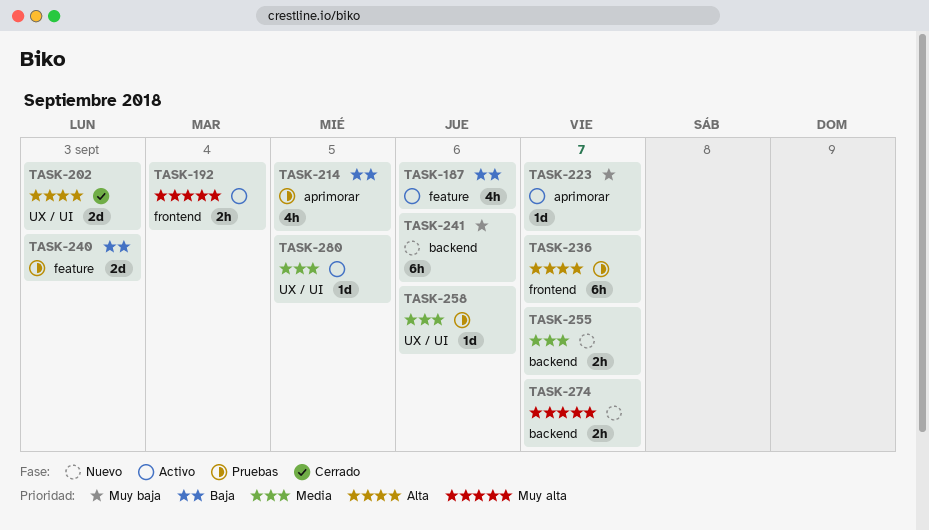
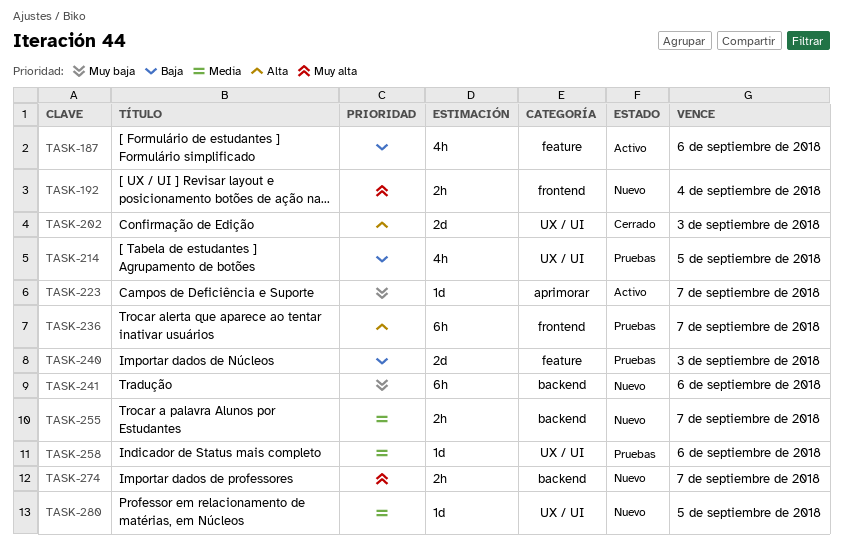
TASK-192, status: Activo -> Nuevo
TASK-214, label: aprimorar -> UX / UI
TASK-280, status: Activo -> Nuevo

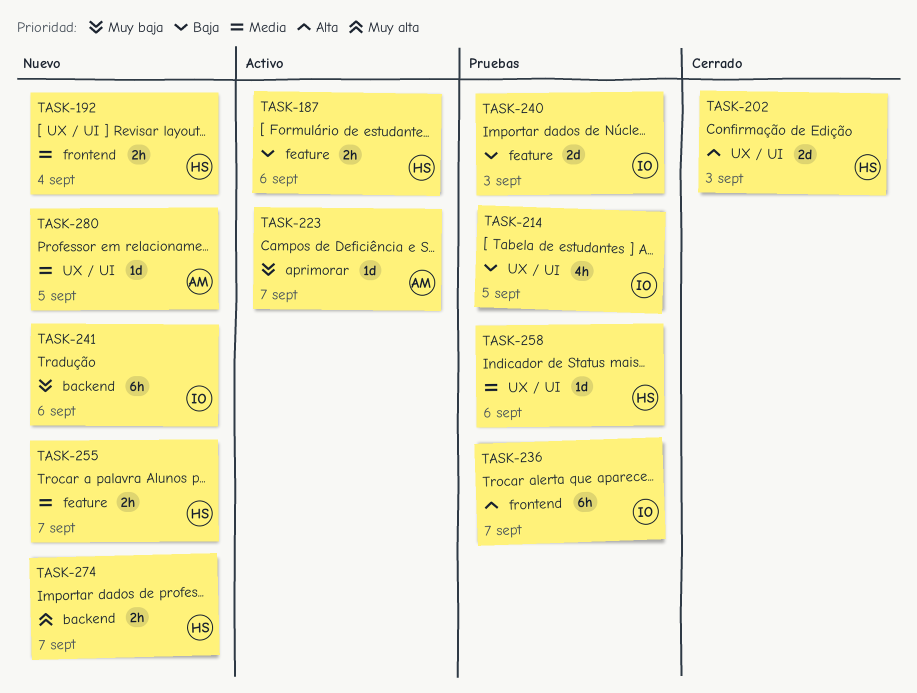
TASK-187, estimate: 4h -> 2h
TASK-192, priority: Muy alta -> Media
TASK-255, label: backend -> feature

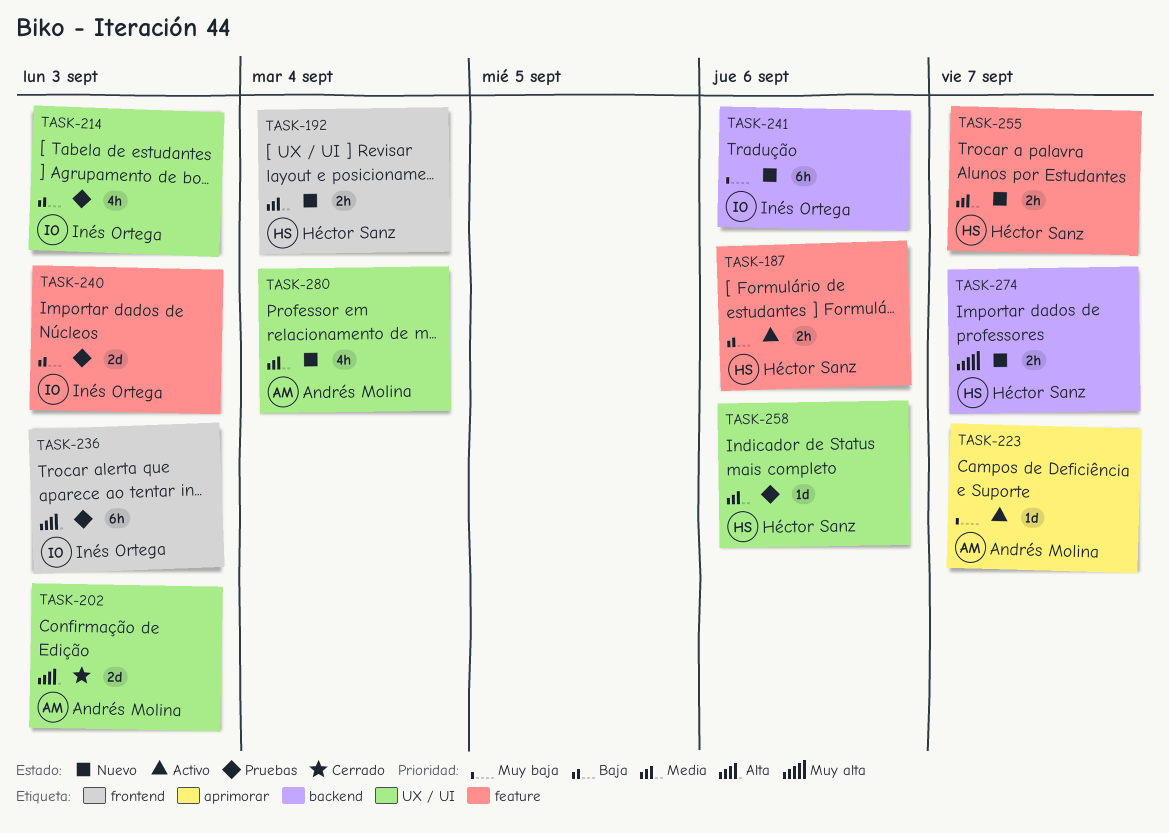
TASK-202, owner: Héctor Sanz -> Andrés Molina
TASK-214, due: Sep 5 -> Sep 3
TASK-236, due: Sep 7 -> Sep 3
TASK-280, estimate: 1d -> 4h
TASK-280, due: Sep 5 -> Sep 4

